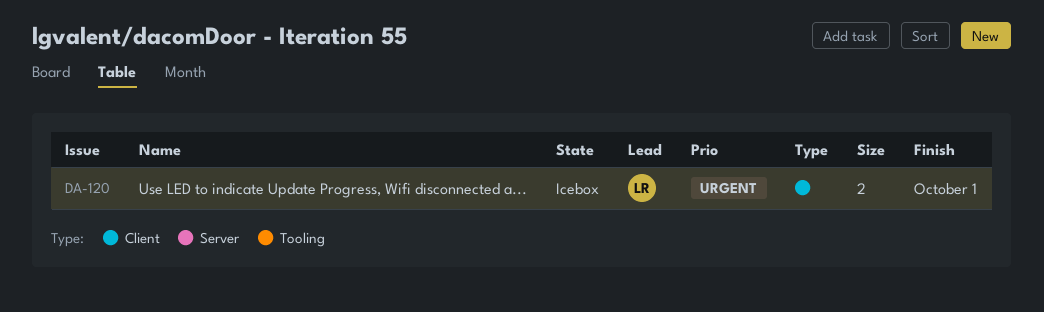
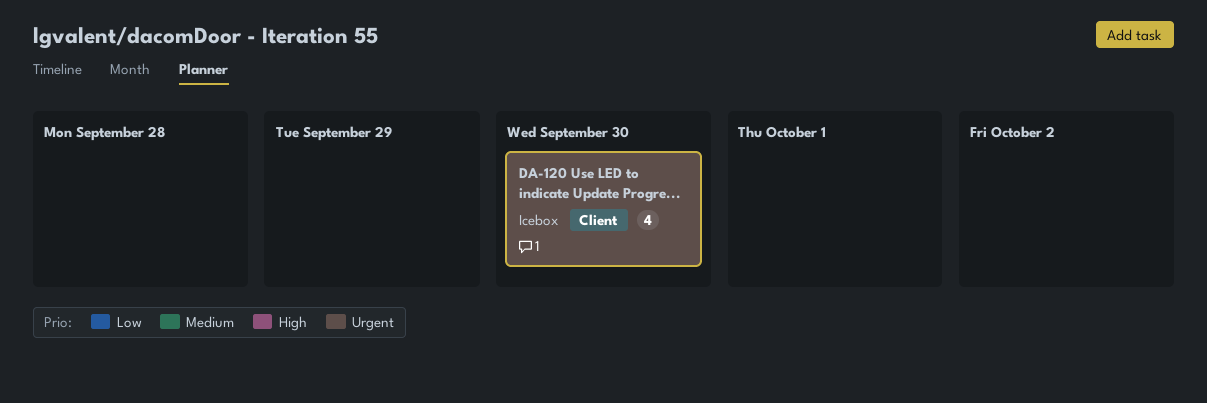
DA-120, estimate: 2 -> 4
DA-120, due: Oct 1 -> Sep 30

